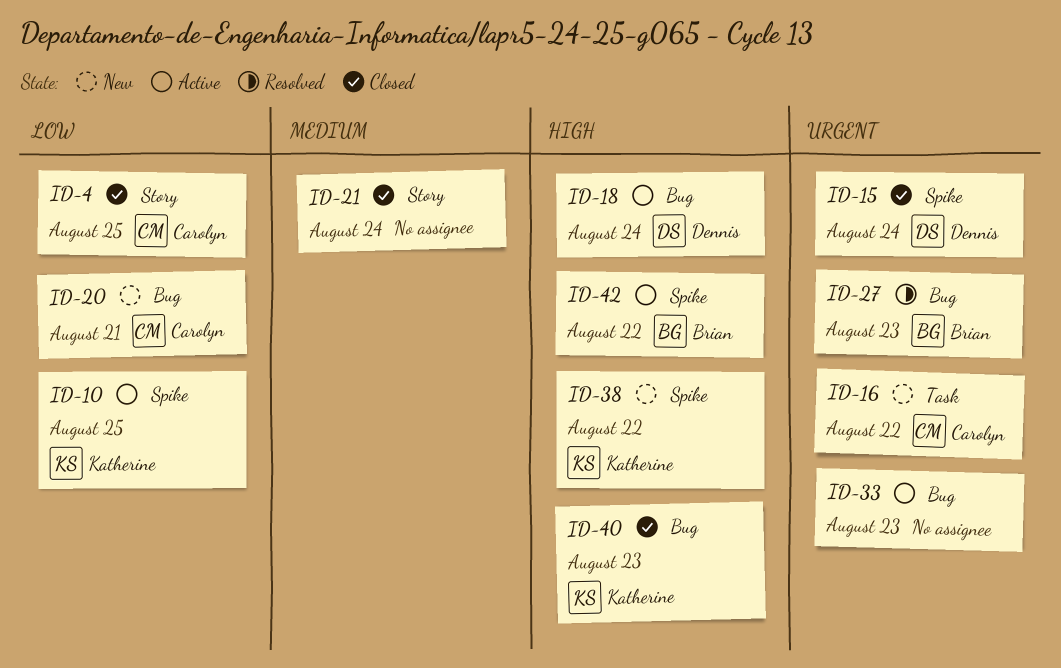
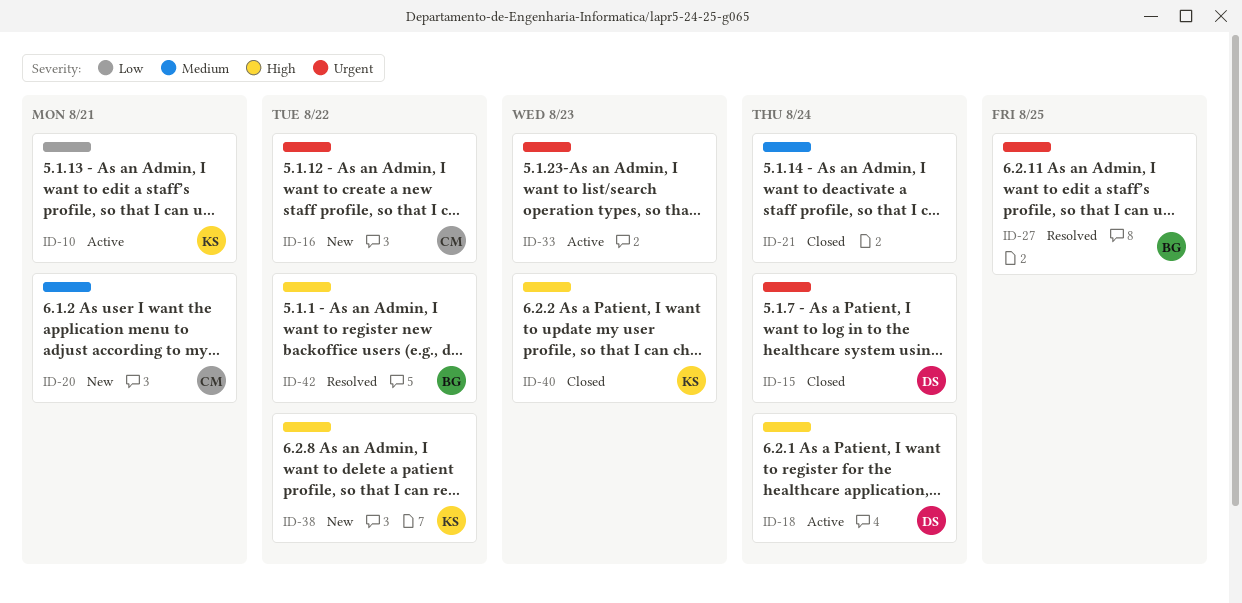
ID-4: present -> none
ID-10, due: Aug 25 -> Aug 21
ID-20, priority: Low -> Medium
ID-27, due: Aug 23 -> Aug 25
ID-42, status: Active -> Resolved

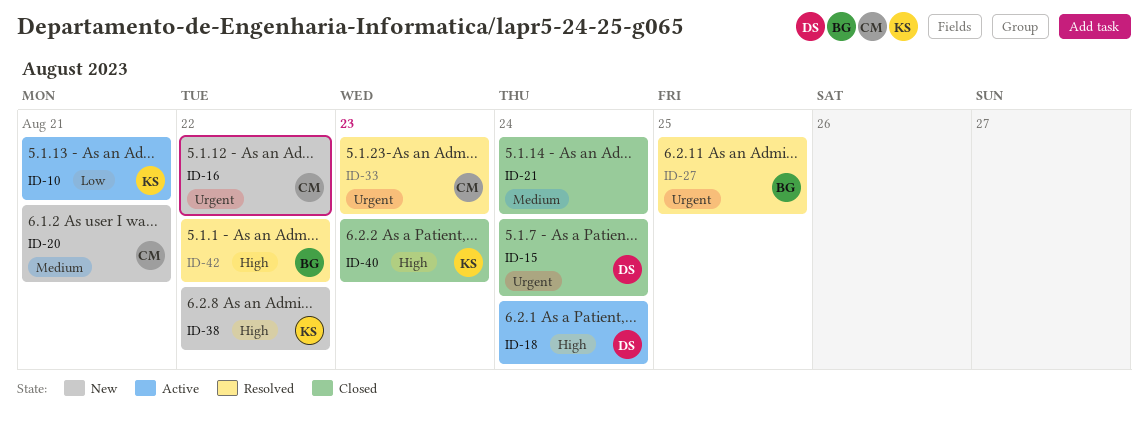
ID-33, status: Active -> Resolved
ID-33, owner: none -> CM

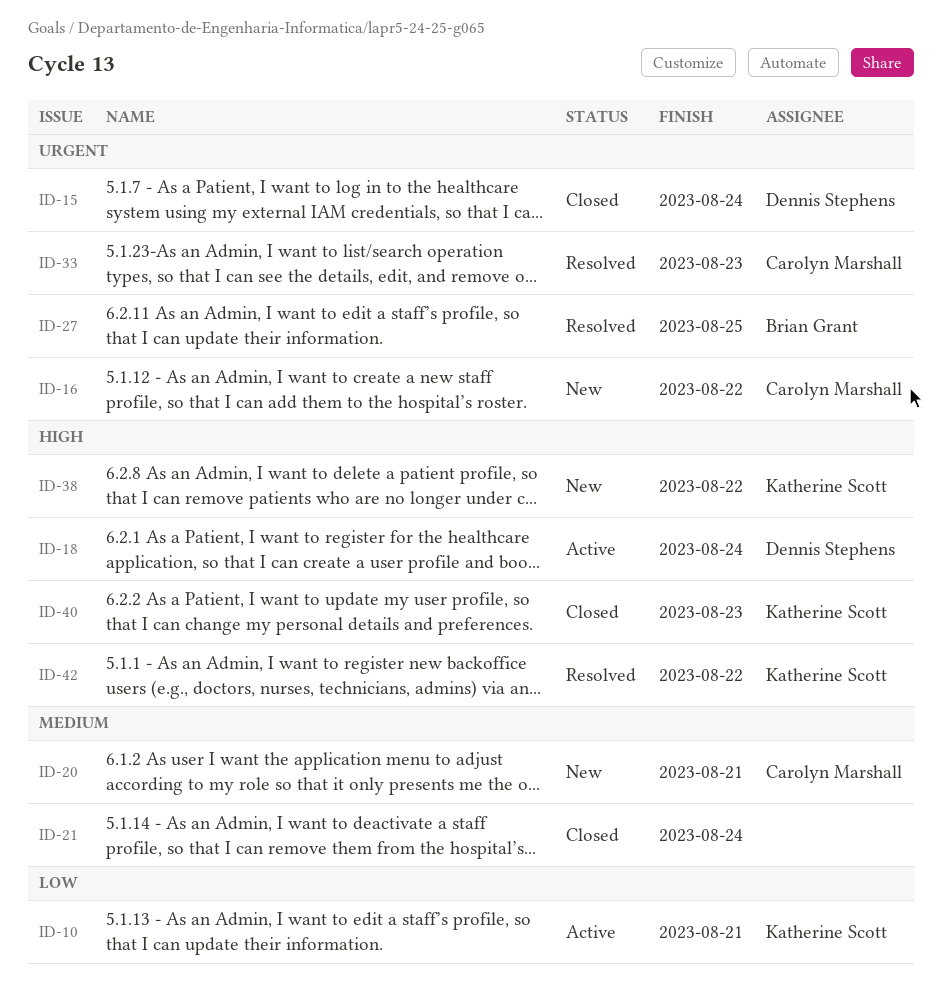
ID-42, owner: Brian Grant -> Katherine Scott

